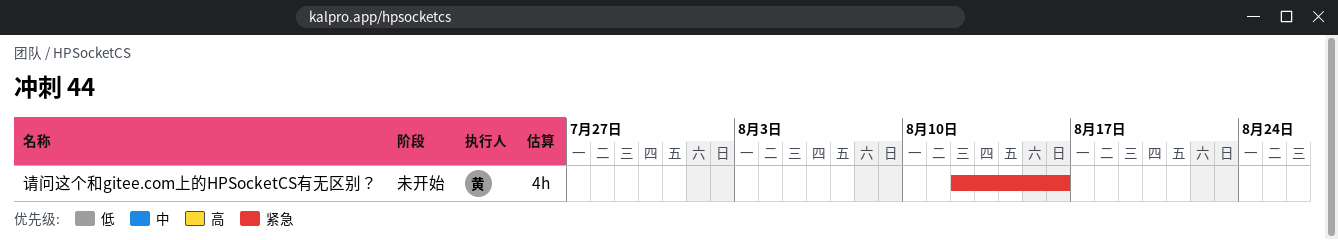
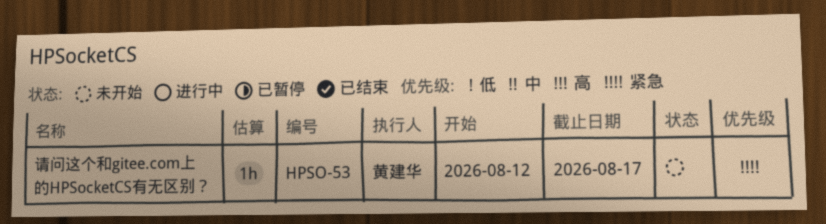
请问这个和gitee.com上的HPSocketCS有无区别？, estimate: 4h -> 1h
请问这个和gitee.com上的HPSocketCS有无区别？, due: Aug 16 -> Aug 17

